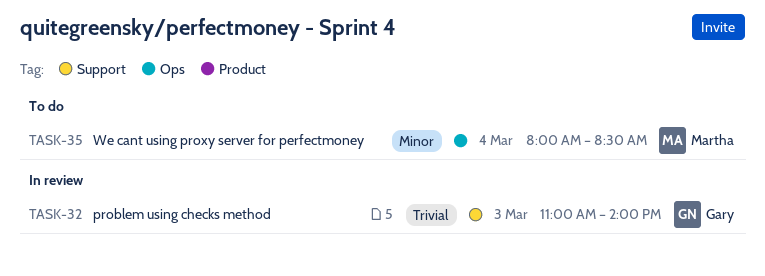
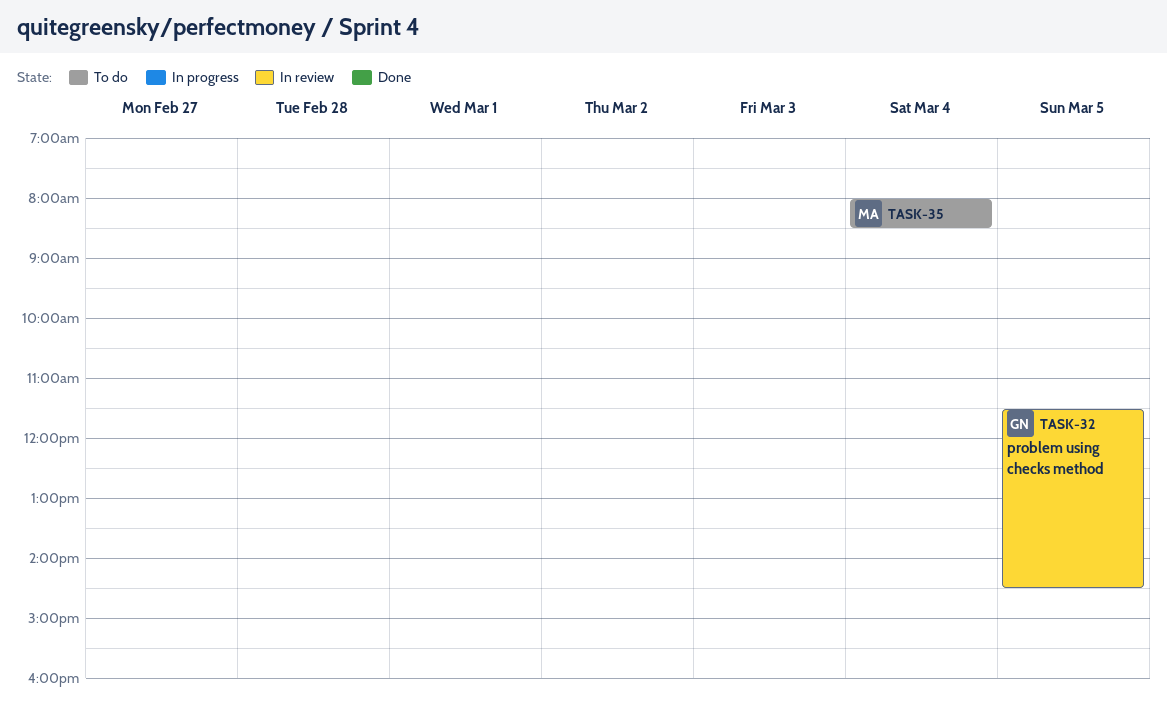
TASK-32, day: Mar 3 -> Mar 5
TASK-32, begins: 11:00 -> 11:30
TASK-32, ends: 14:00 -> 14:30

